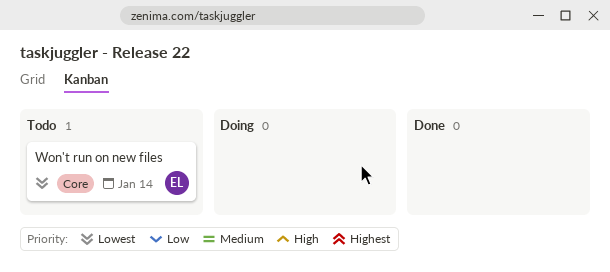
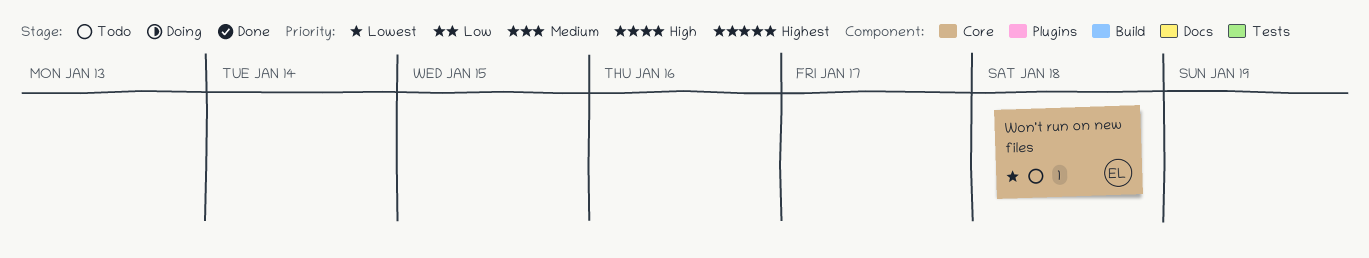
Won't run on new files, due: Jan 14 -> Jan 18

